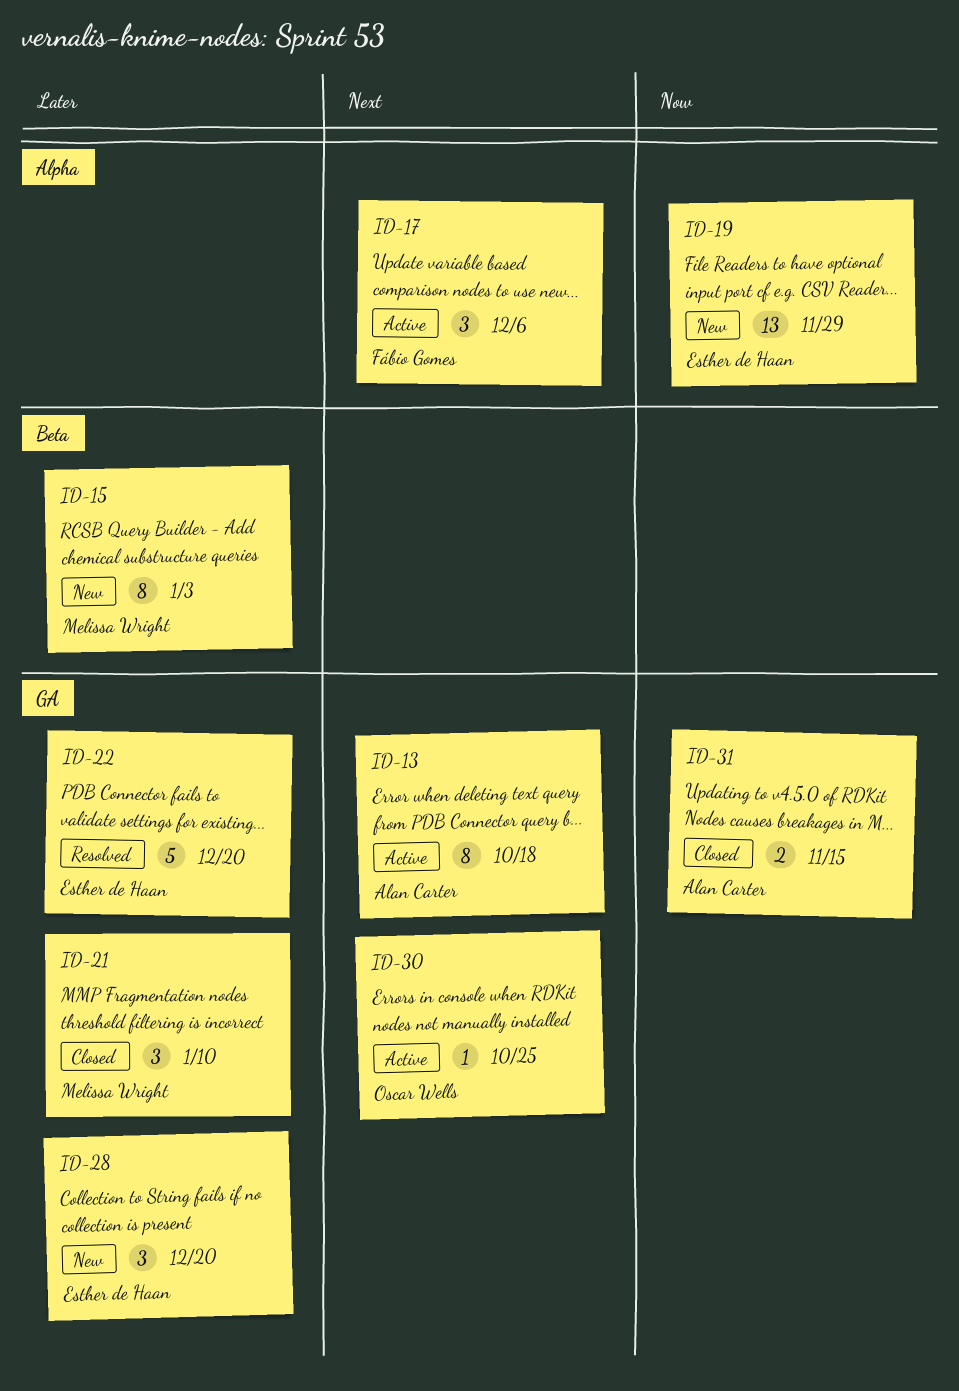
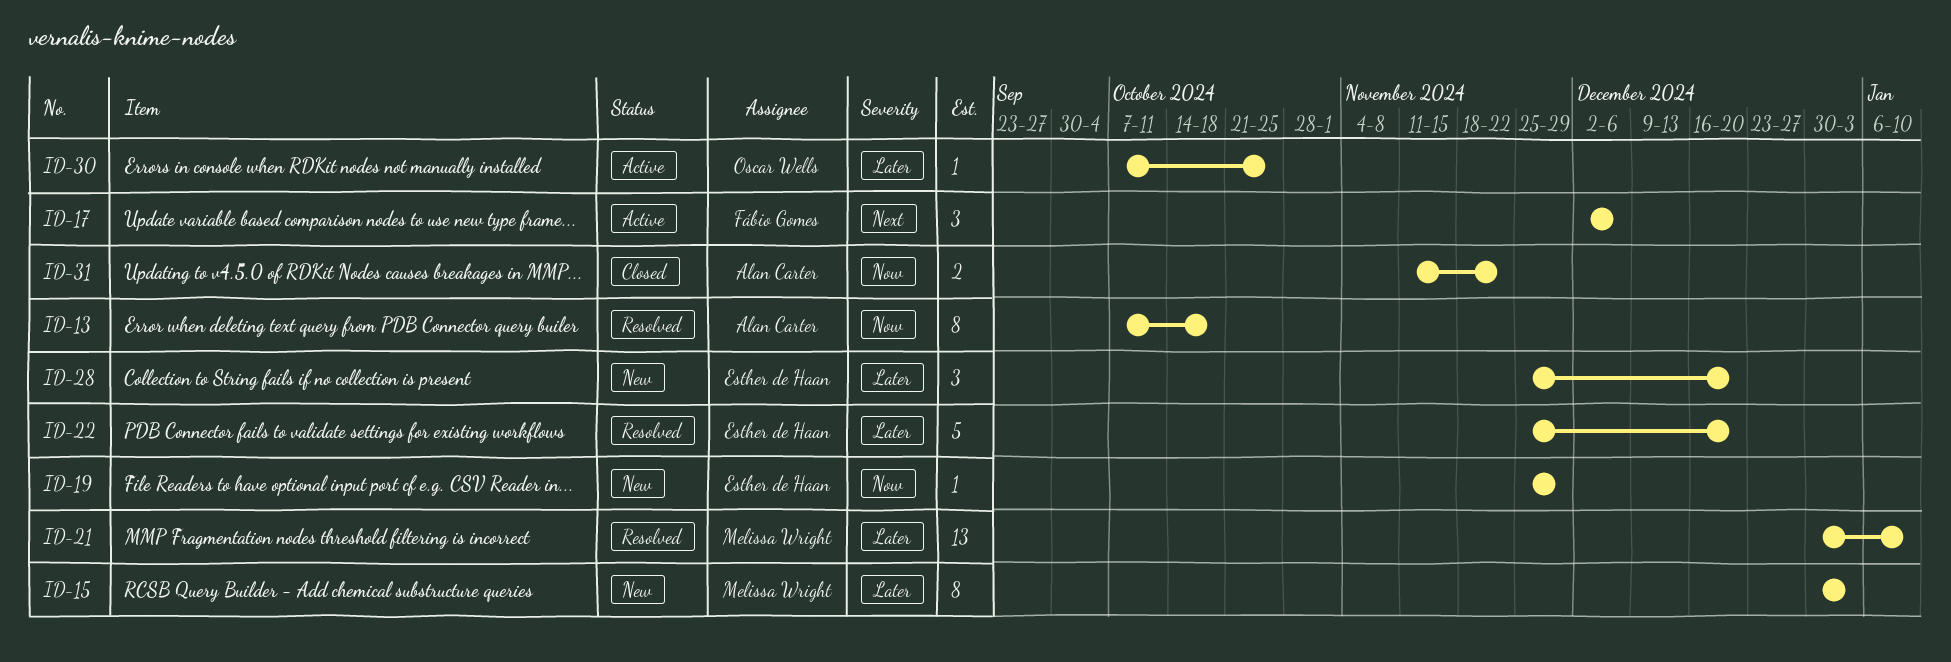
ID-13, status: Active -> Resolved
ID-13, priority: Next -> Now
ID-19, estimate: 13 -> 1
ID-21, status: Closed -> Resolved
ID-21, estimate: 3 -> 13
ID-30, priority: Next -> Later
ID-31, due: Nov 15 -> Nov 22

